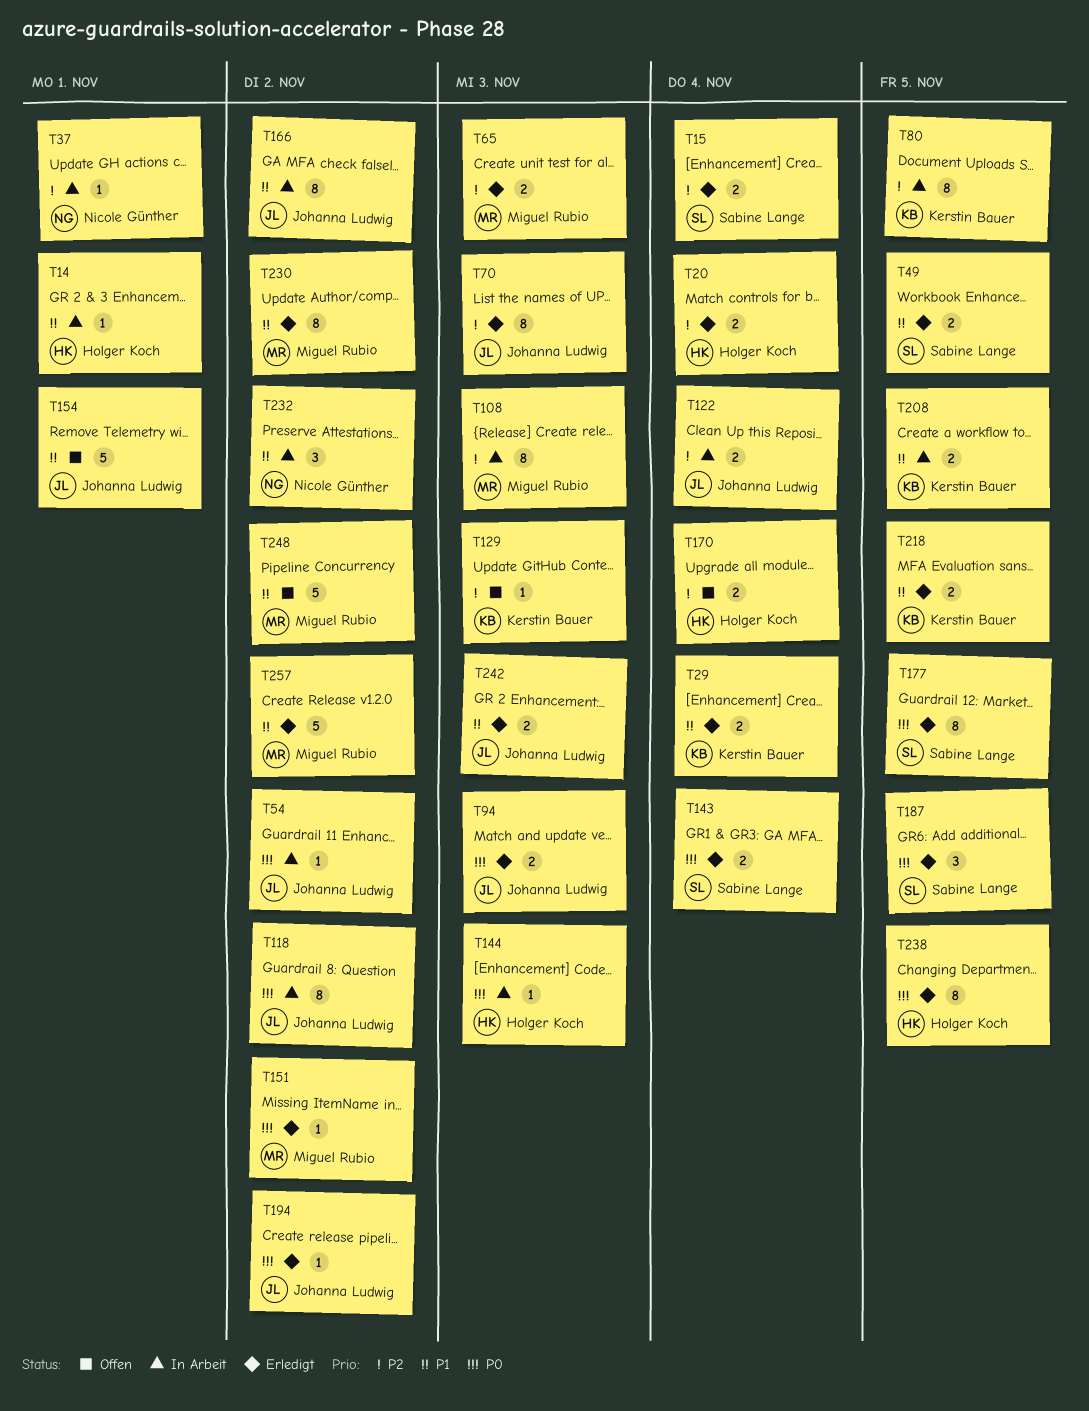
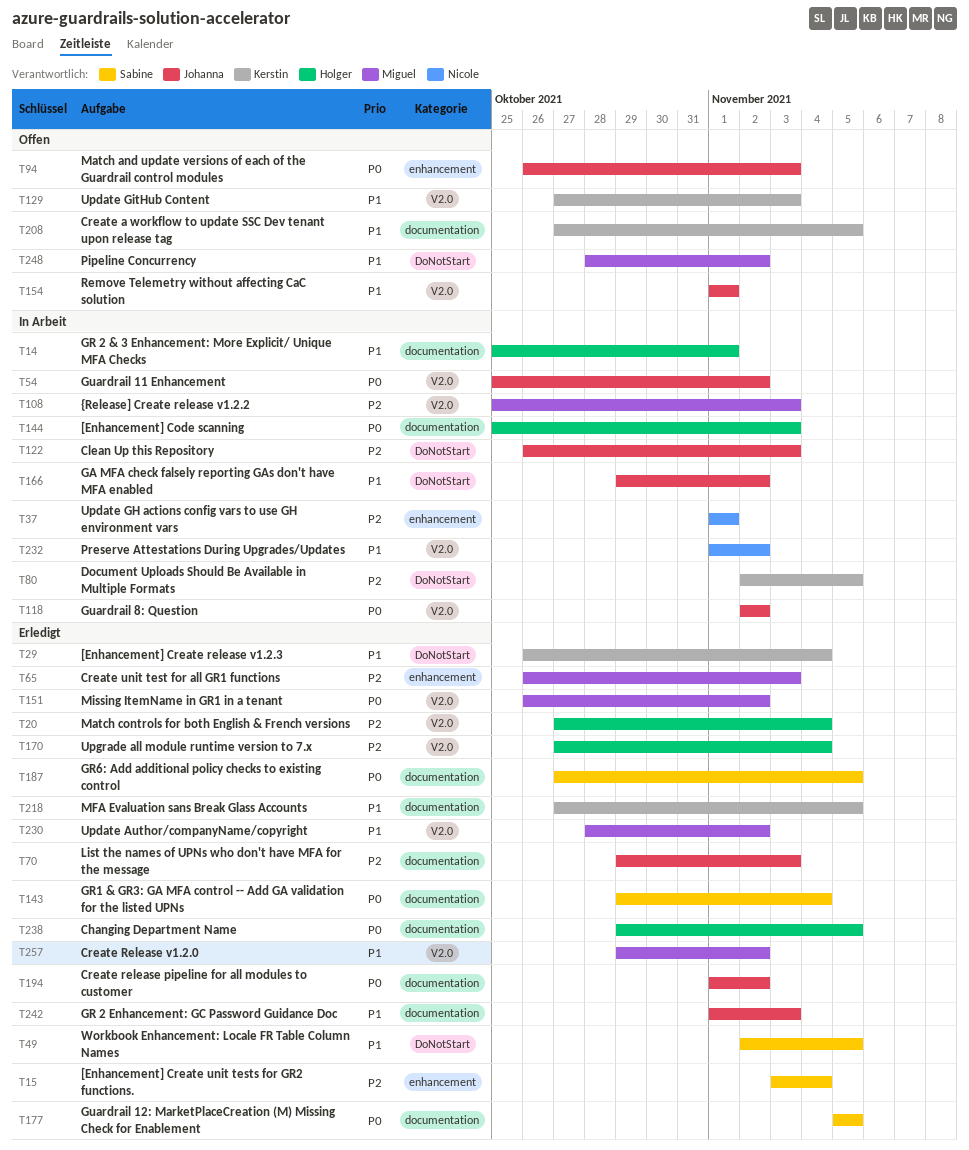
T94, status: Erledigt -> Offen
T122, due: Nov 4 -> Nov 3
T129, priority: P2 -> P1
T170, status: Offen -> Erledigt
T208, status: In Arbeit -> Offen

